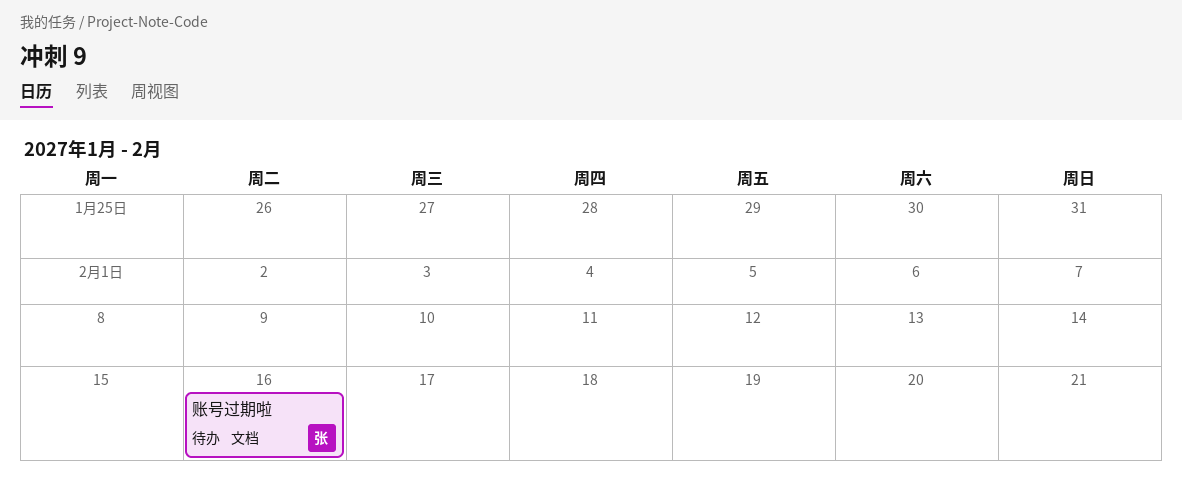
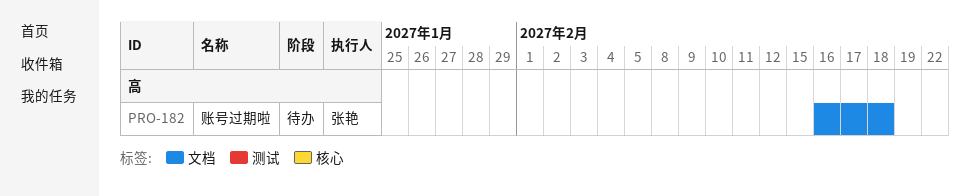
账号过期啦, due: Feb 16 -> Feb 18

